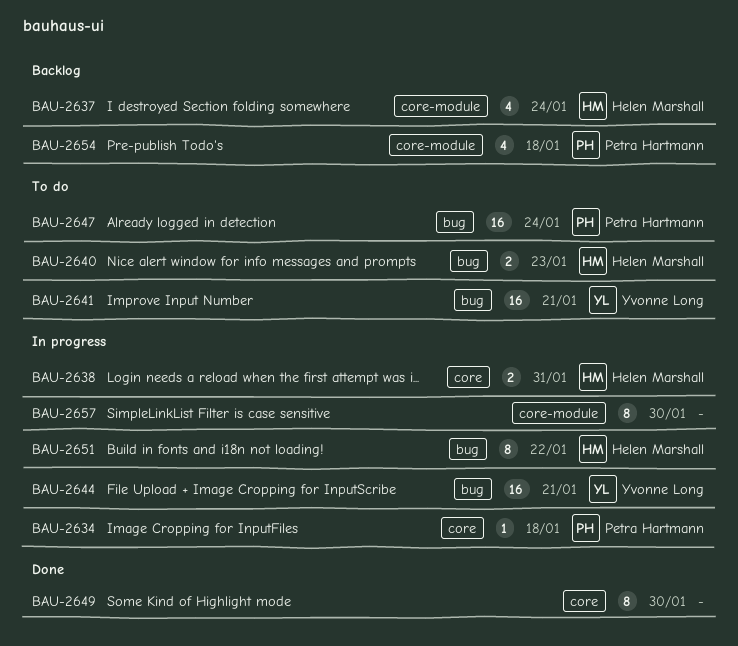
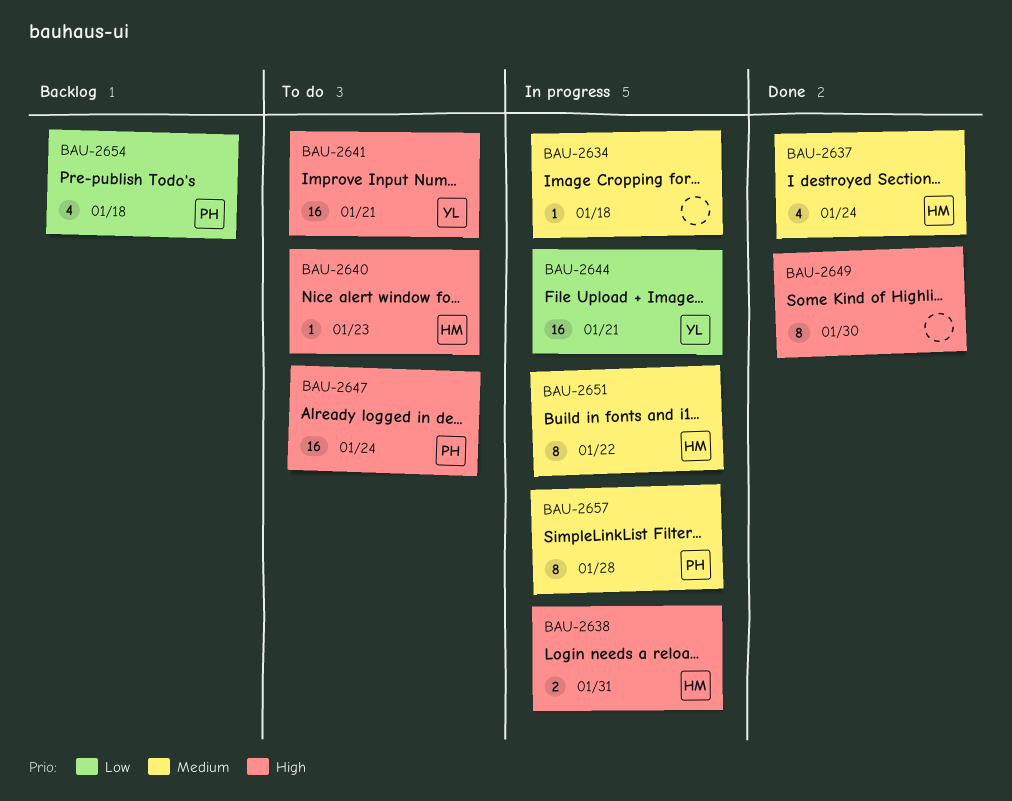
BAU-2634, owner: Petra Hartmann -> none
BAU-2637, status: Backlog -> Done
BAU-2640, estimate: 2 -> 1
BAU-2657, owner: none -> Petra Hartmann
BAU-2657, due: Jan 30 -> Jan 28

